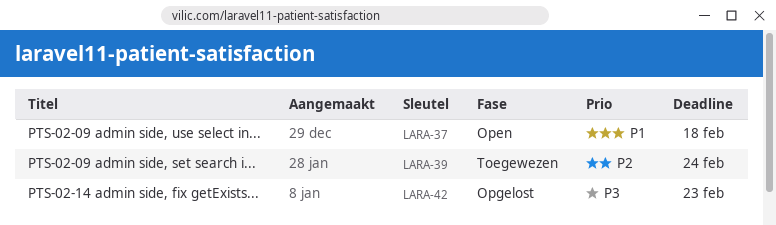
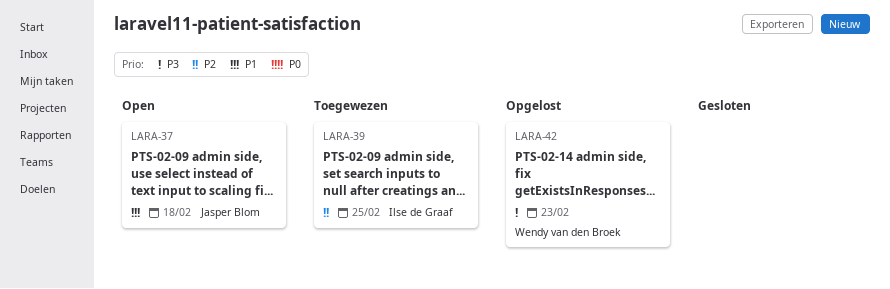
LARA-39, due: Feb 24 -> Feb 25

